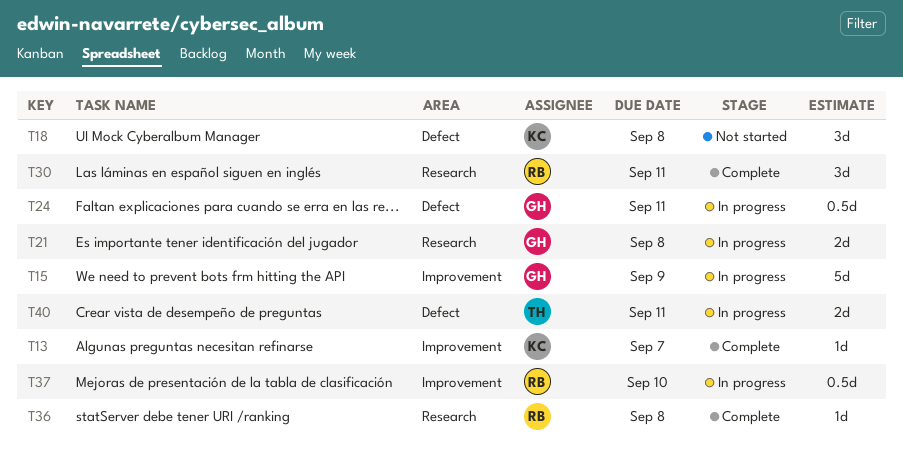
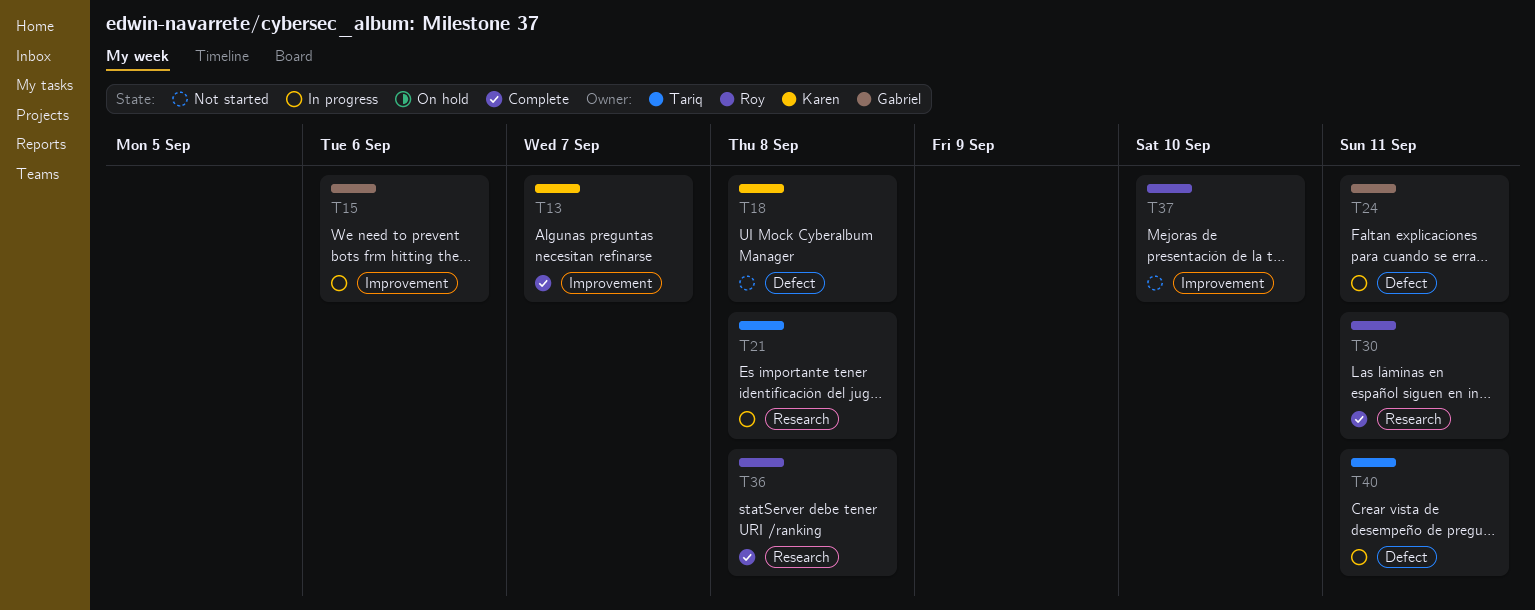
T15, due: Sep 9 -> Sep 6
T21, owner: Gabriel -> Tariq
T37, status: In progress -> Not started

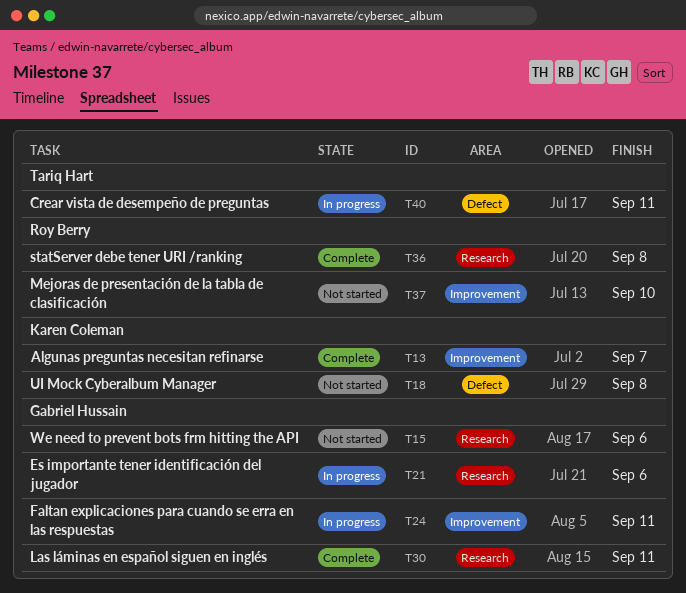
T15, status: In progress -> Not started
T15, label: Improvement -> Research
T21, owner: Tariq Hart -> Gabriel Hussain
T21, due: Sep 8 -> Sep 6
T24, label: Defect -> Improvement
T30, owner: Roy Berry -> Gabriel Hussain

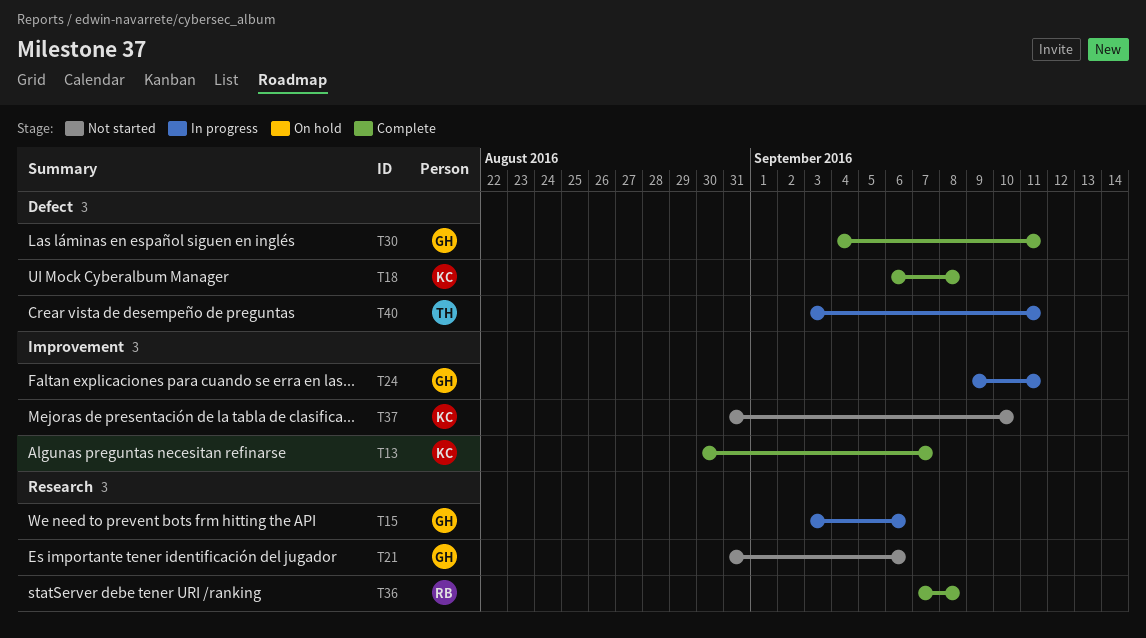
T15, status: Not started -> In progress
T18, status: Not started -> Complete
T21, status: In progress -> Not started
T30, label: Research -> Defect
T37, owner: Roy Berry -> Karen Coleman

